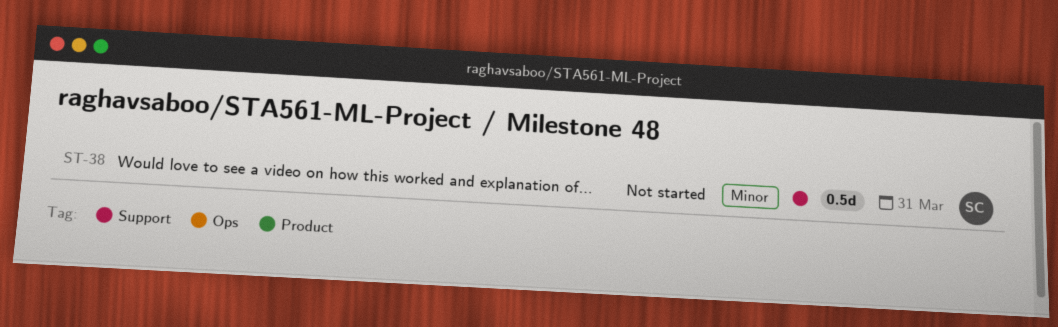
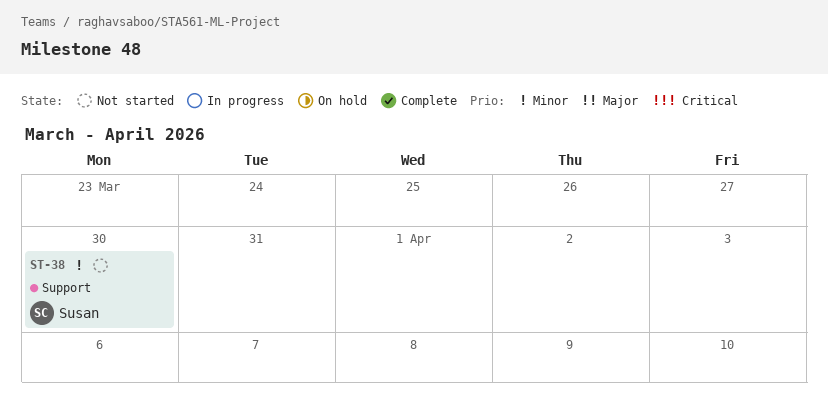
ST-38, due: Mar 31 -> Mar 30

